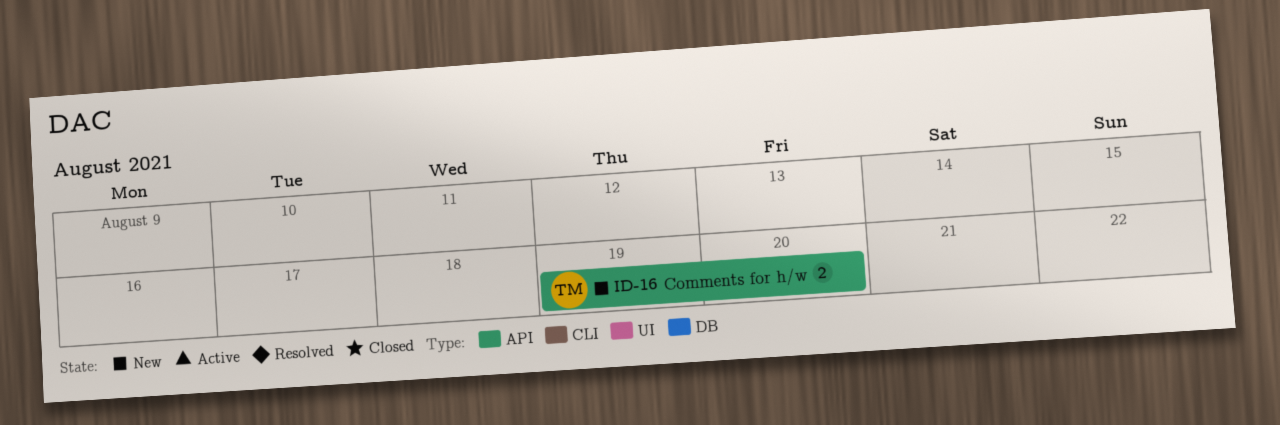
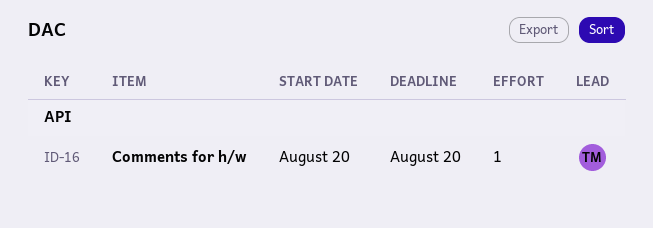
ID-16, estimate: 2 -> 1
ID-16, start: Aug 19 -> Aug 20

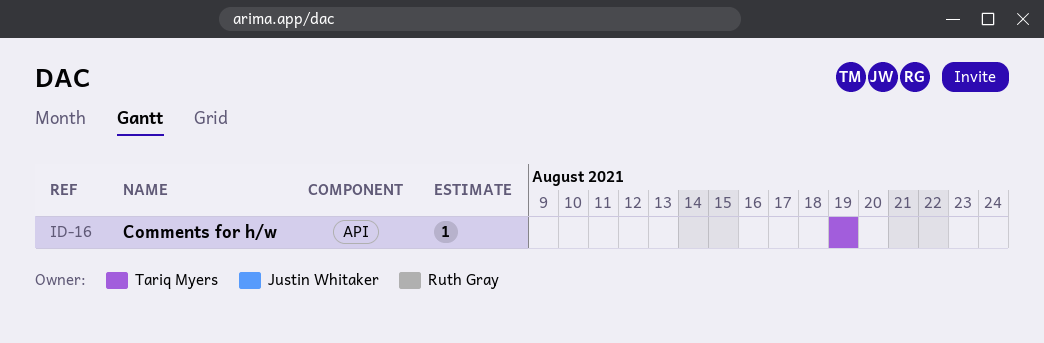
ID-16, start: Aug 20 -> Aug 19
ID-16, due: Aug 20 -> Aug 19

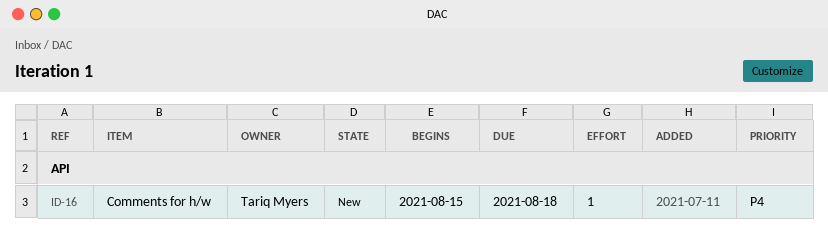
ID-16, start: Aug 19 -> Aug 15
ID-16, due: Aug 19 -> Aug 18

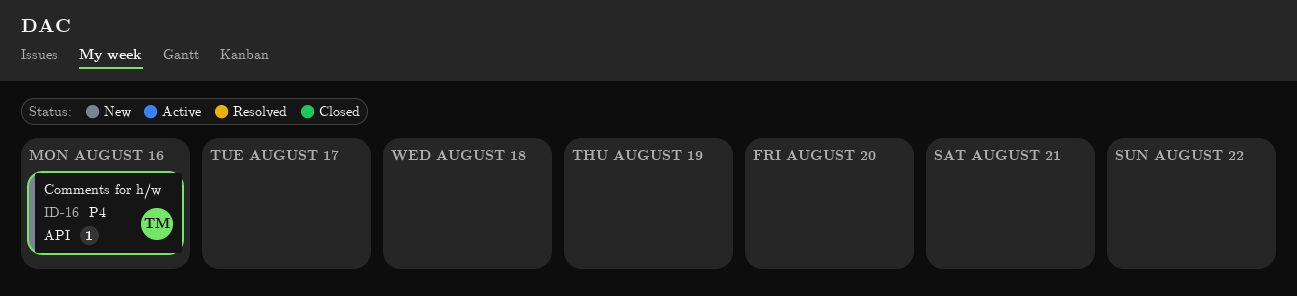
ID-16, due: Aug 18 -> Aug 16

